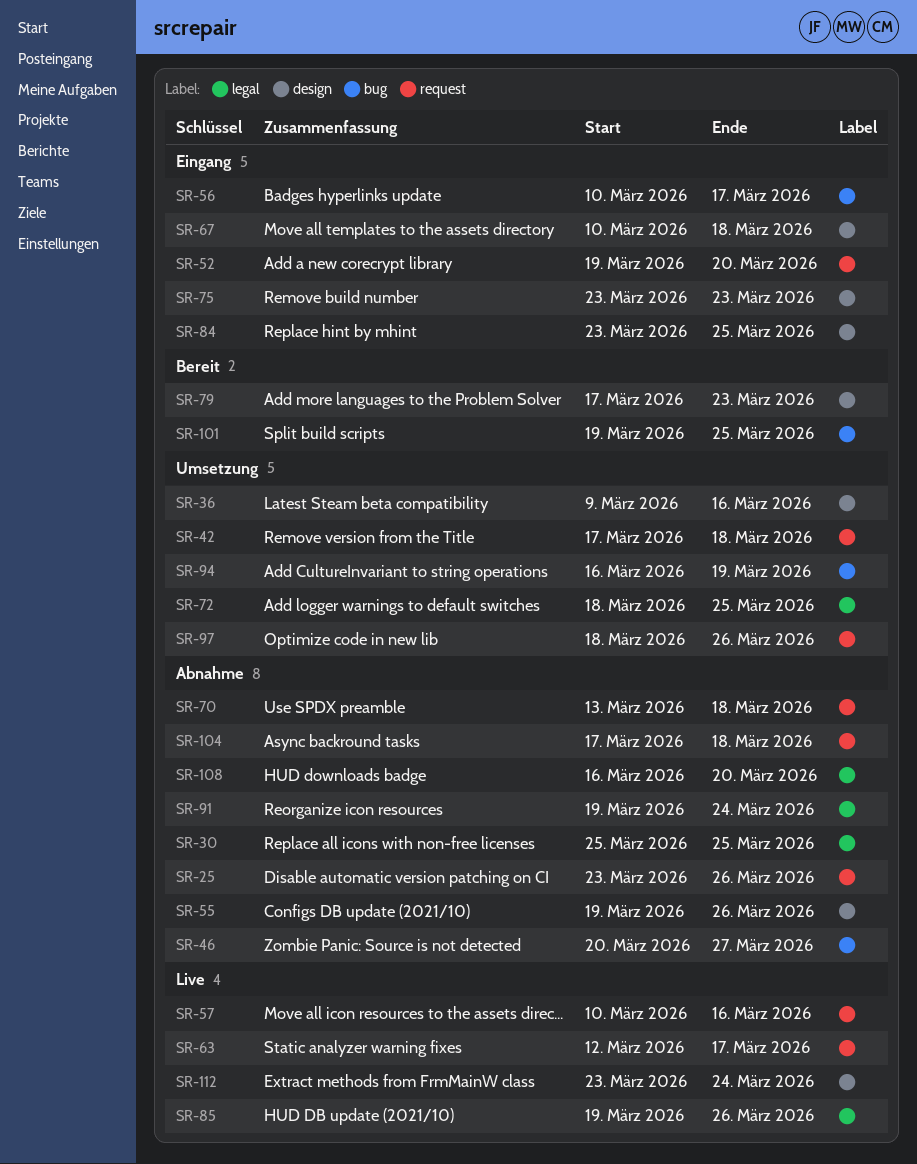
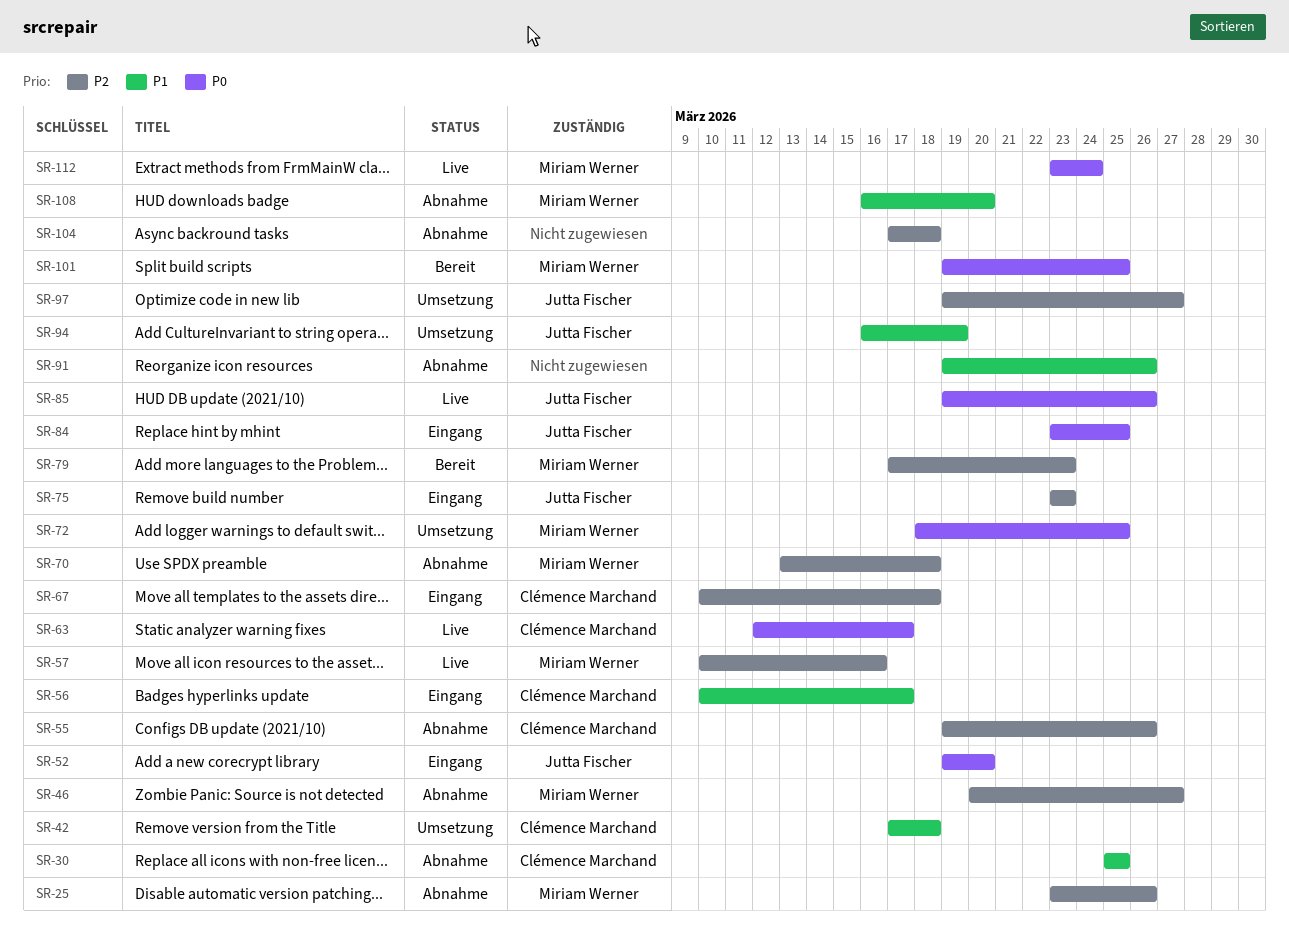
SR-36: present -> none
SR-91, due: Mar 24 -> Mar 26
SR-97, start: Mar 18 -> Mar 19
SR-97, due: Mar 26 -> Mar 27

